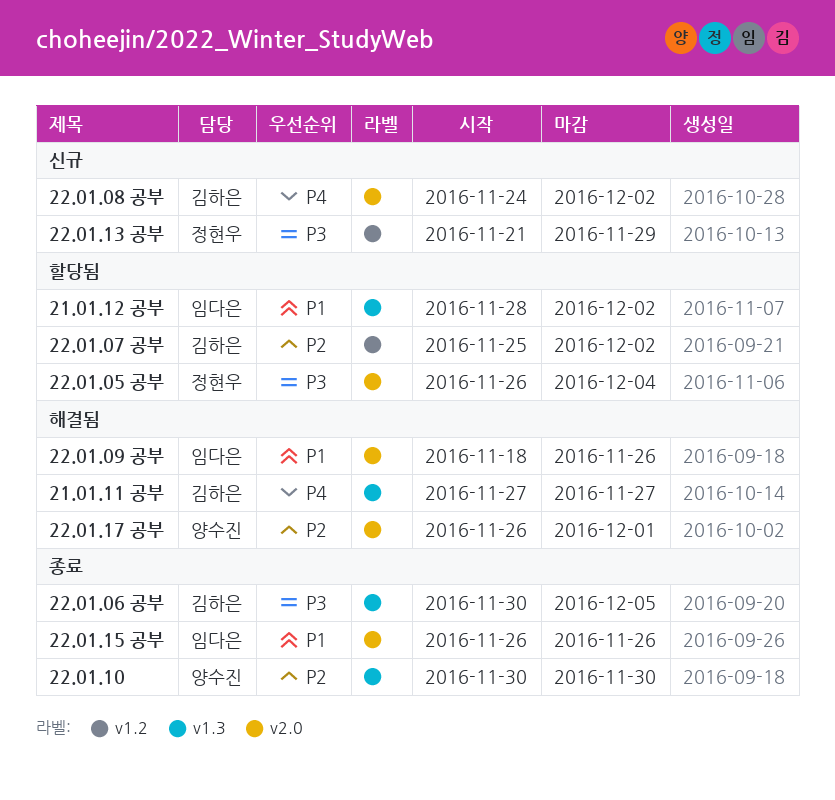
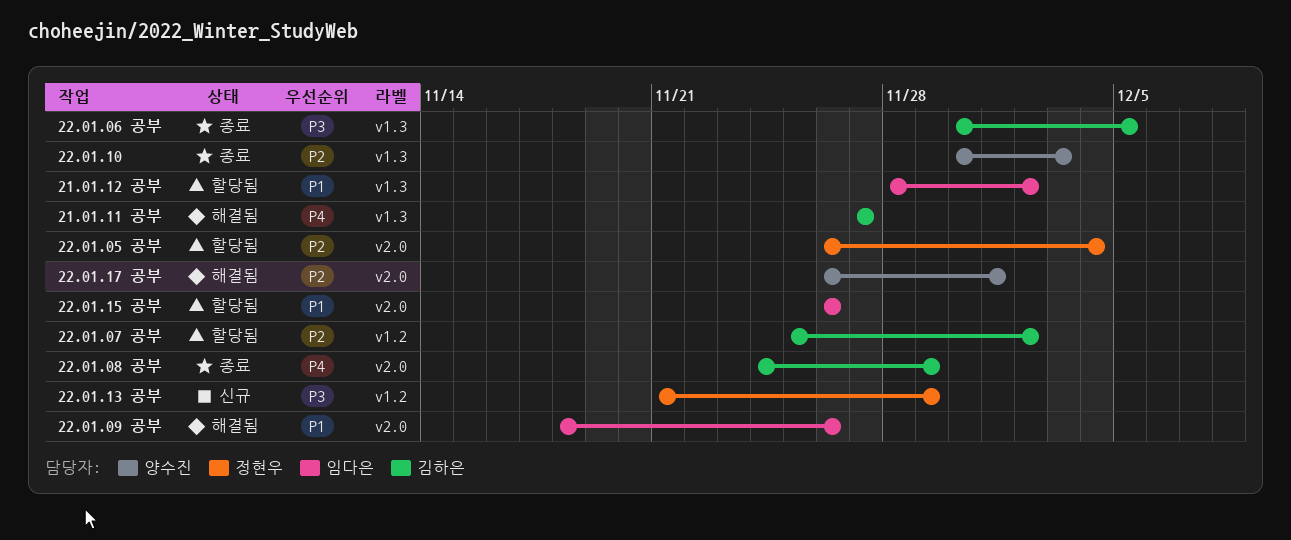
22.01.05 공부, priority: P3 -> P2
22.01.08 공부, status: 신규 -> 종료
22.01.08 공부, due: Dec 2 -> Nov 29
22.01.10, due: Nov 30 -> Dec 3
22.01.15 공부, status: 종료 -> 할당됨

